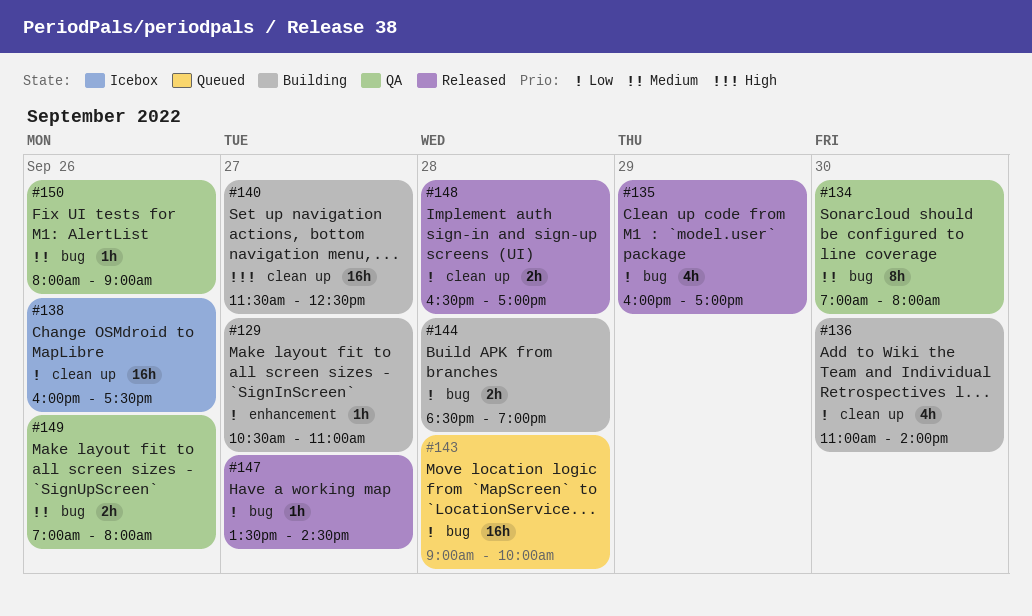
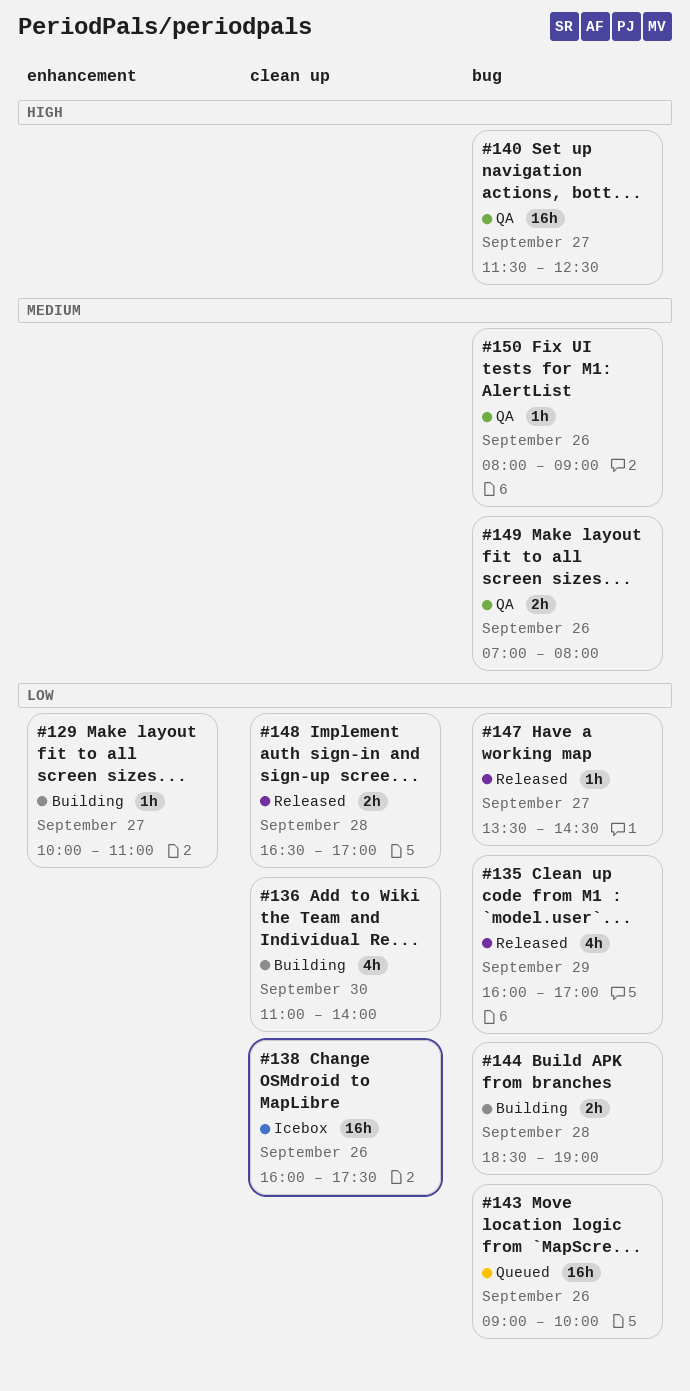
#129, begins: 10:30 -> 10:00
#134: present -> none
#140, status: Building -> QA
#140, label: clean up -> bug
#143, day: Sep 28 -> Sep 26

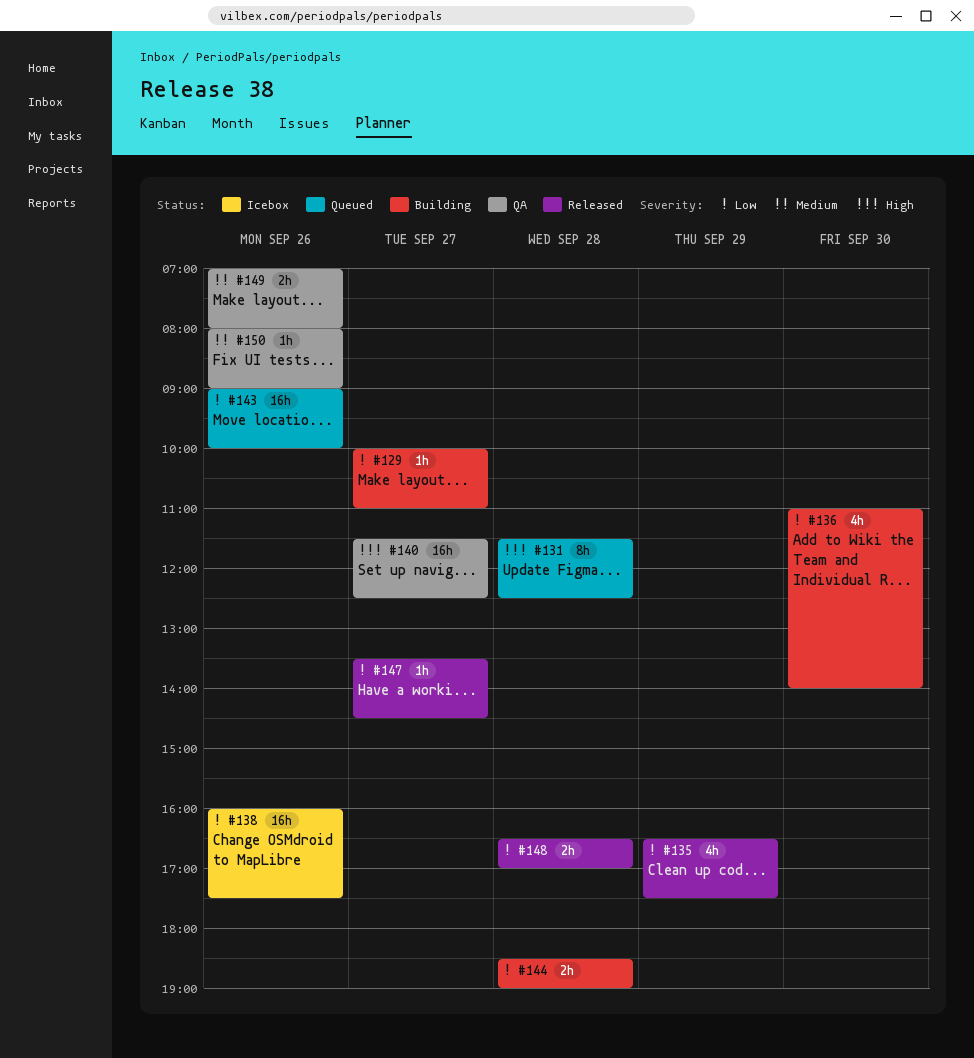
#131: none -> present
#135, begins: 16:00 -> 16:30
#135, ends: 17:00 -> 17:30

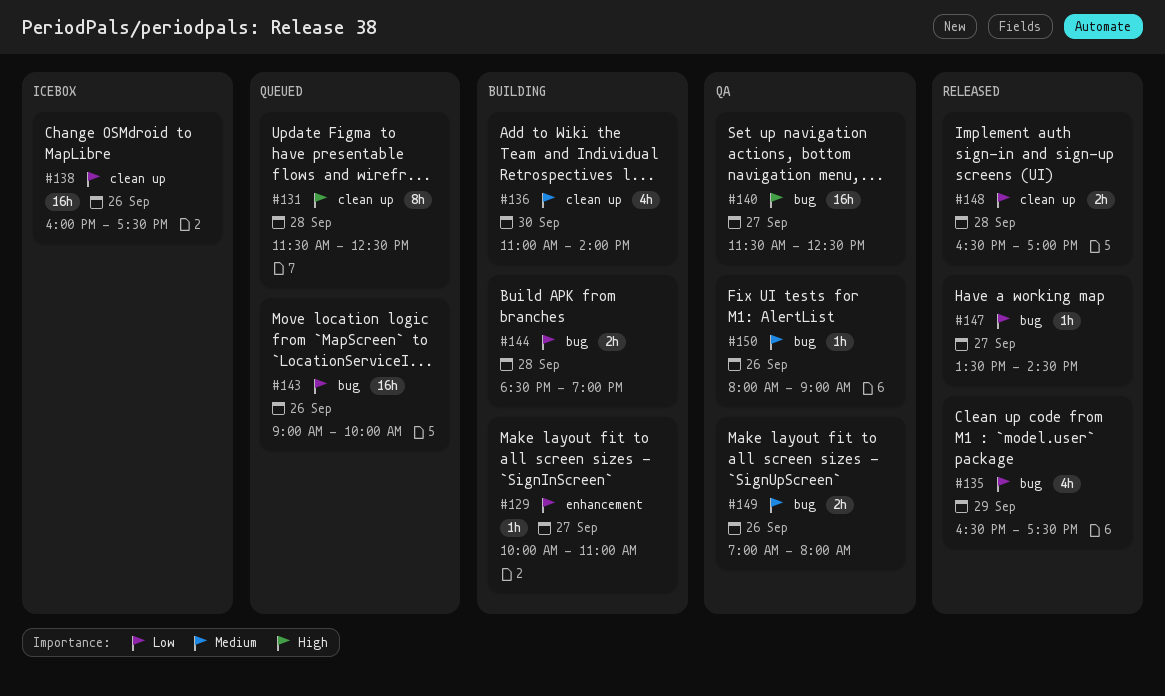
#136, priority: Low -> Medium

